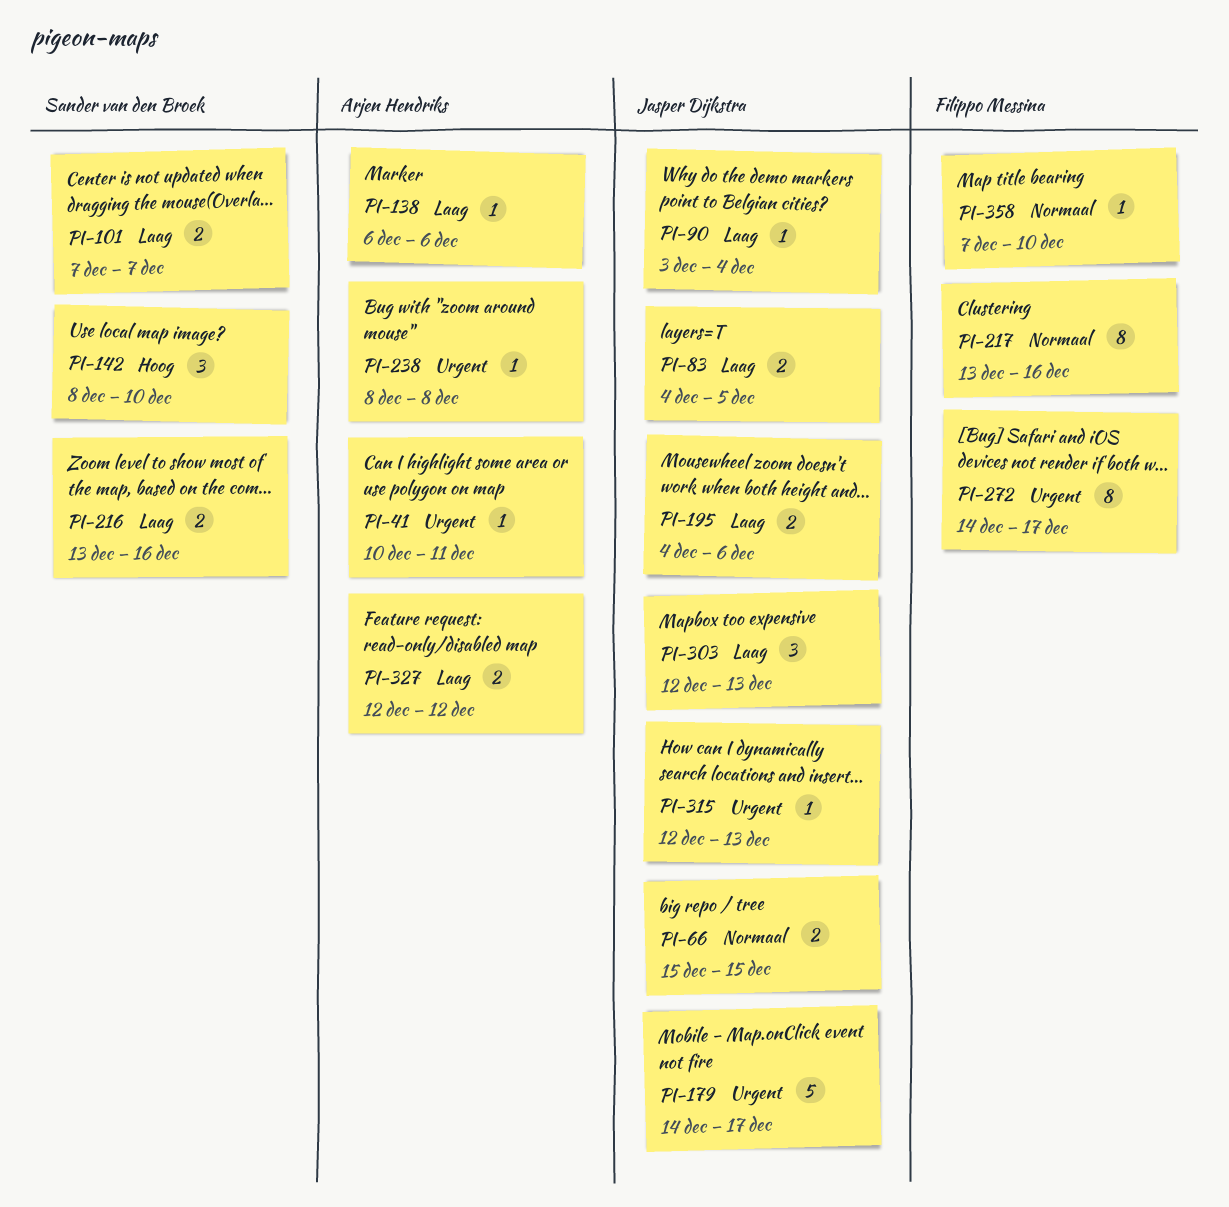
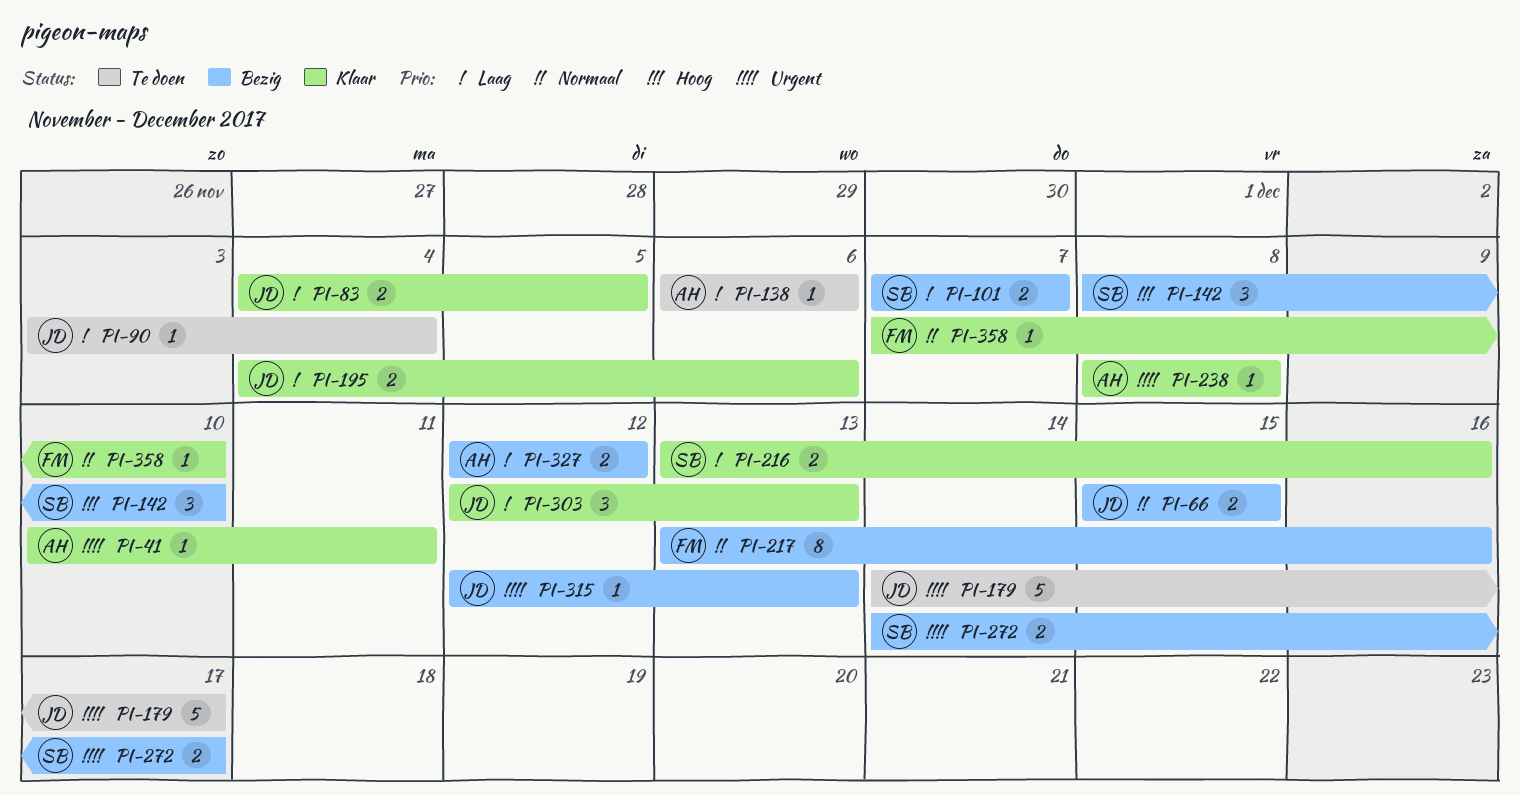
PI-272, owner: Filippo Messina -> Sander van den Broek
PI-272, estimate: 8 -> 2

